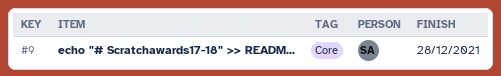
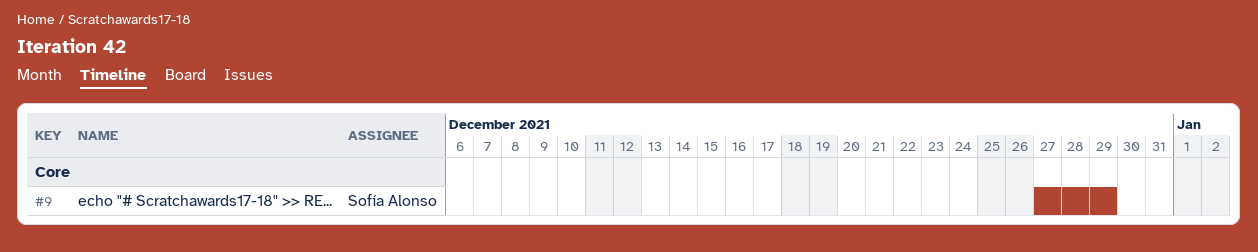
#9, due: Dec 28 -> Dec 29

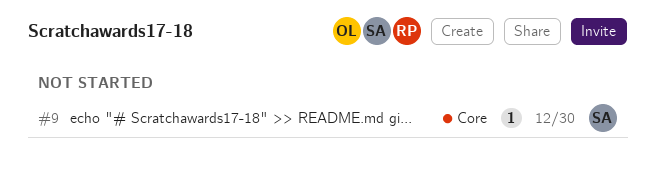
#9, due: Dec 29 -> Dec 30

